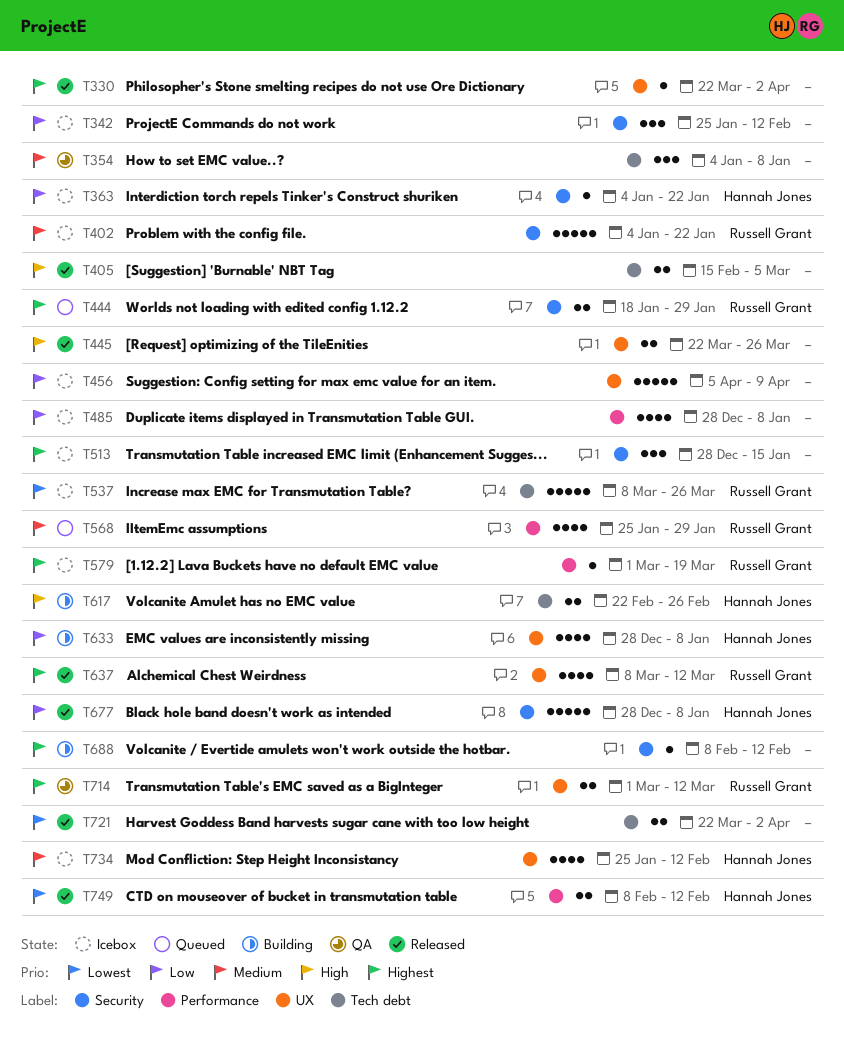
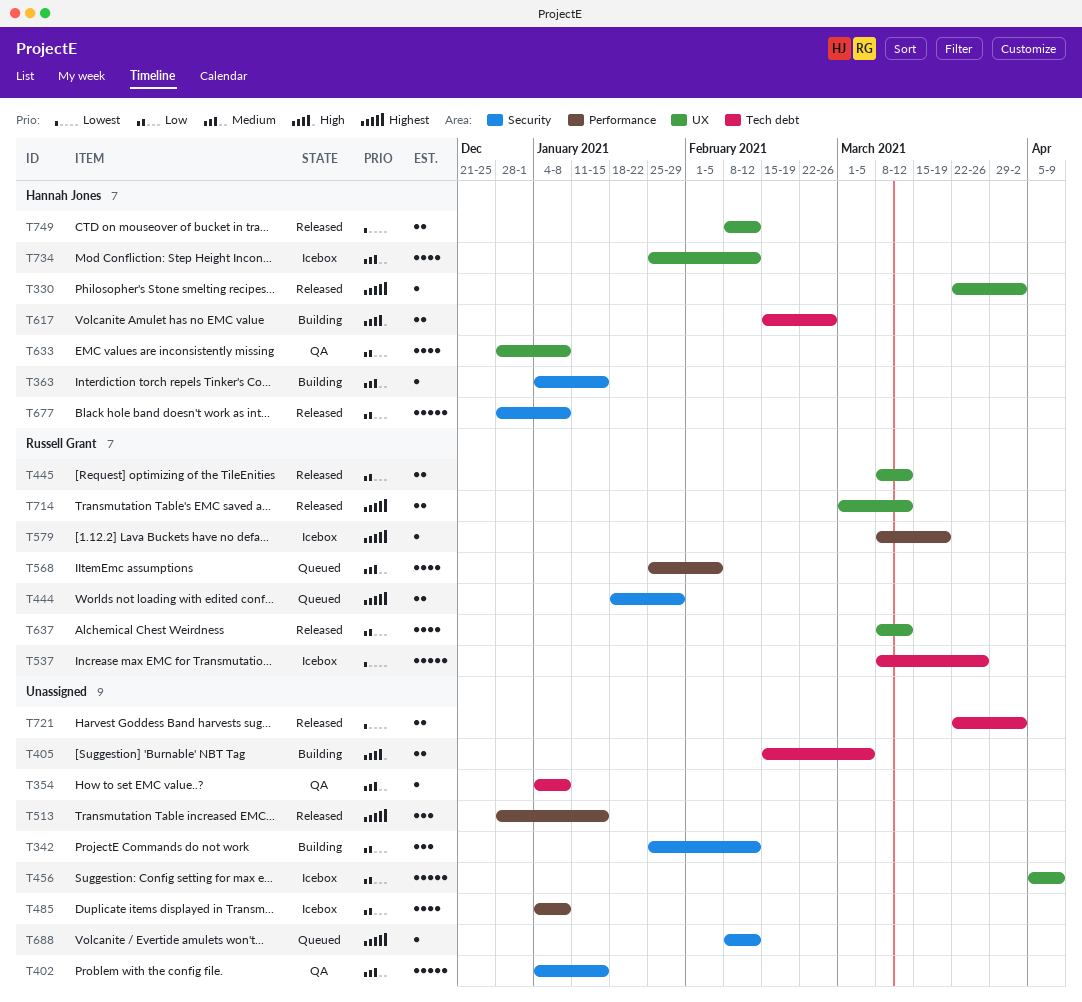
T330, owner: none -> Hannah Jones
T342, status: Icebox -> Building
T354, estimate: 3 -> 1
T363, status: Icebox -> Building
T363, priority: Low -> Medium
T363, due: Jan 22 -> Jan 15
T402, status: Icebox -> QA
T402, owner: Russell Grant -> none
T402, due: Jan 22 -> Jan 15
T405, status: Released -> Building
T445, owner: none -> Russell Grant
T445, priority: High -> Low
T445, start: Mar 22 -> Mar 8
T445, due: Mar 26 -> Mar 12
T485, start: Dec 28 -> Jan 4
T513, status: Icebox -> Released
T513, label: Security -> Performance
T568, due: Jan 29 -> Feb 5
T579, start: Mar 1 -> Mar 8
T617, start: Feb 22 -> Feb 15
T633, status: Building -> QA
T637, priority: Highest -> Low
T688, status: Building -> Queued
T714, status: QA -> Released
T749, label: Performance -> UX

